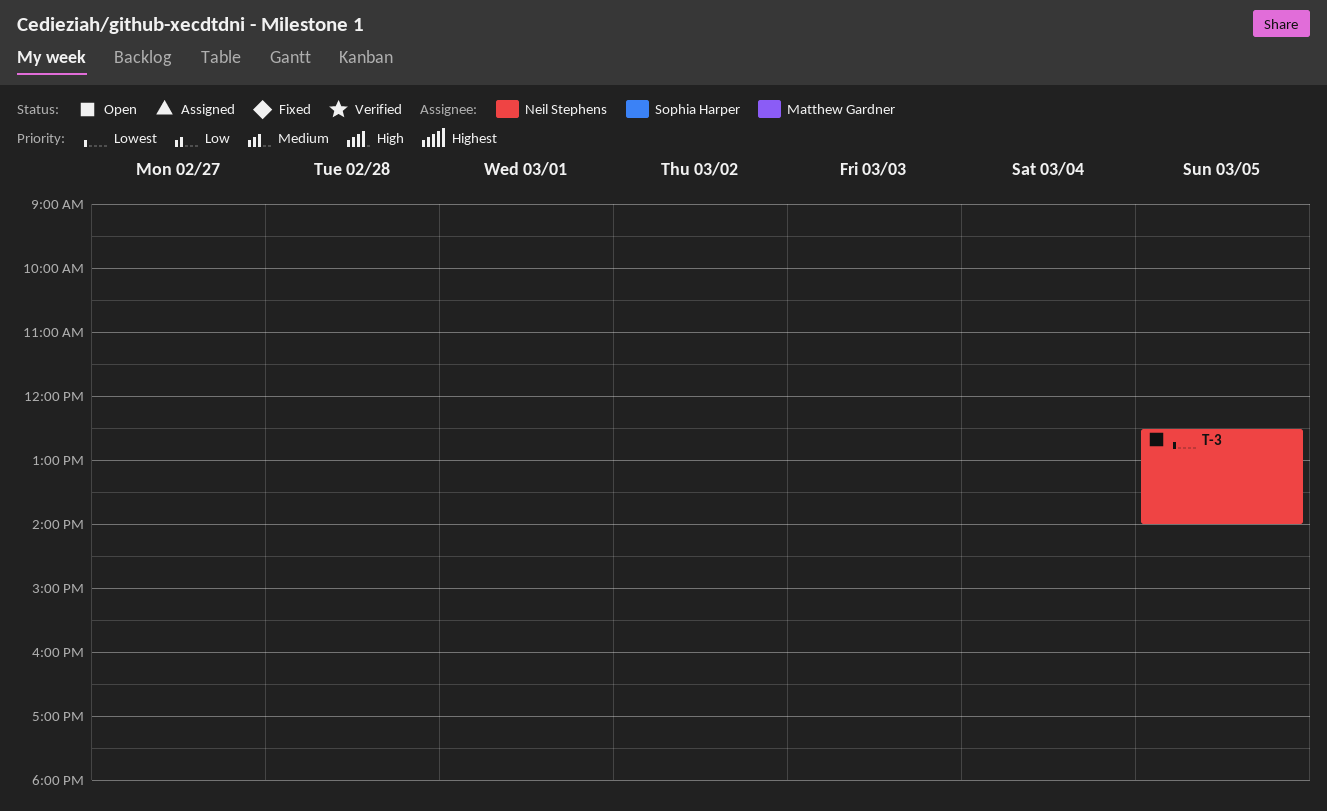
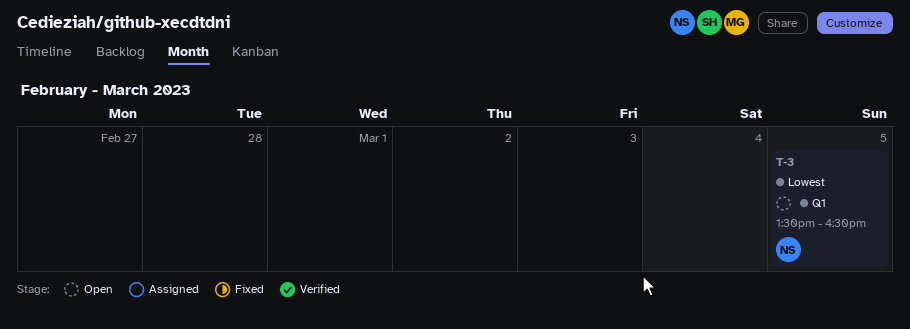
T-3, begins: 12:30 -> 13:30
T-3, ends: 14:00 -> 16:30

